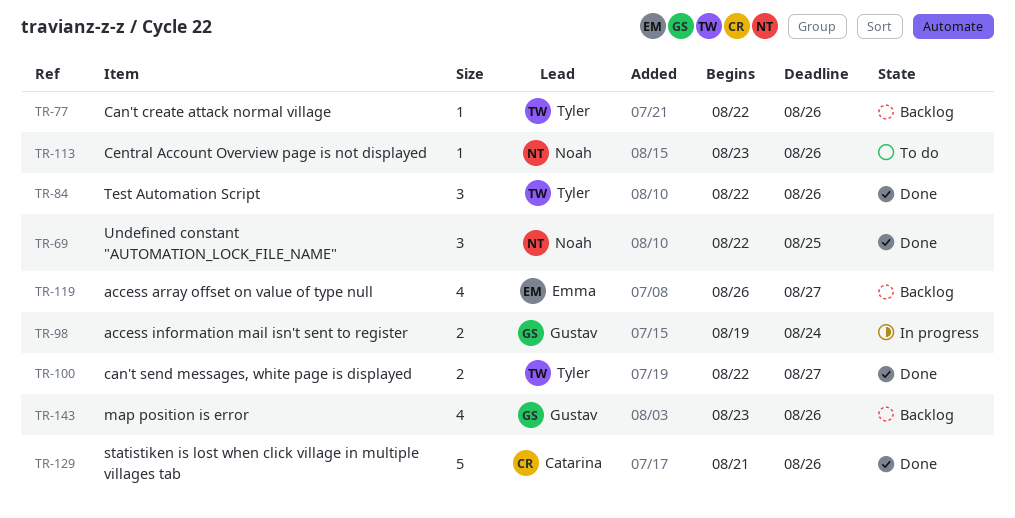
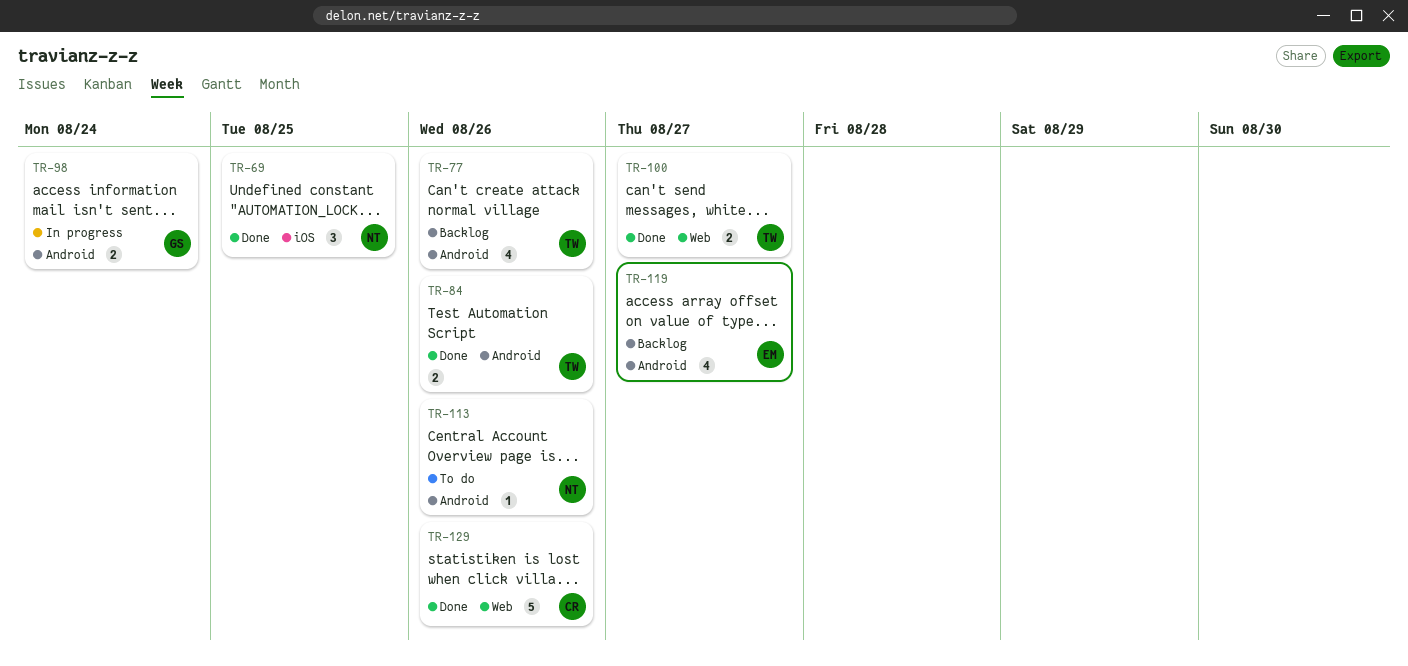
TR-77, estimate: 1 -> 4
TR-84, estimate: 3 -> 2
TR-143: present -> none

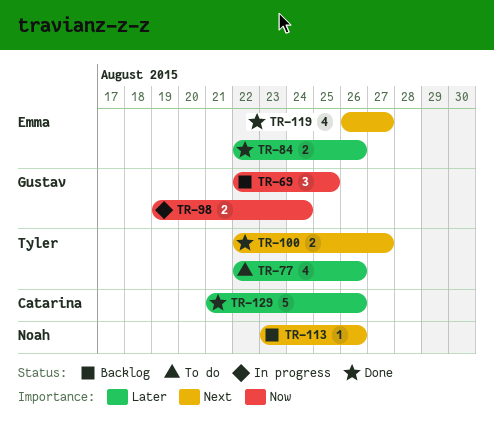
TR-69, status: Done -> Backlog
TR-69, owner: Noah -> Gustav
TR-77, status: Backlog -> To do
TR-84, owner: Tyler -> Emma
TR-113, status: To do -> Backlog
TR-119, status: Backlog -> Done

